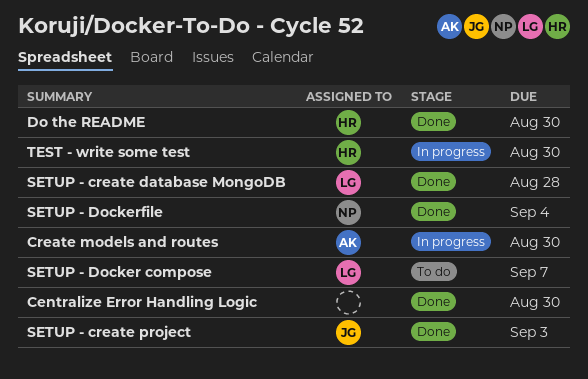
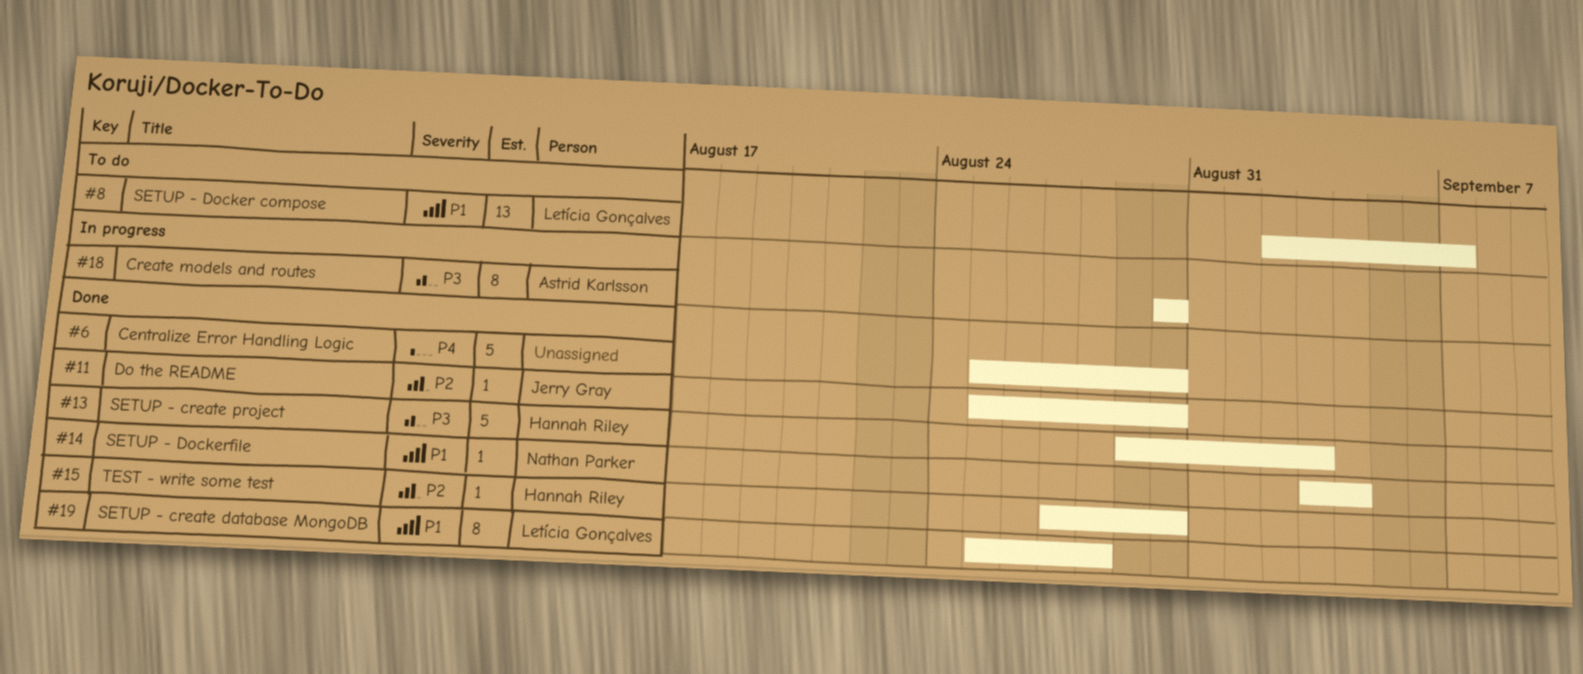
Do the README, owner: Hannah Riley -> Jerry Gray
SETUP - create project, owner: Jerry Gray -> Hannah Riley
TEST - write some test, status: In progress -> Done

